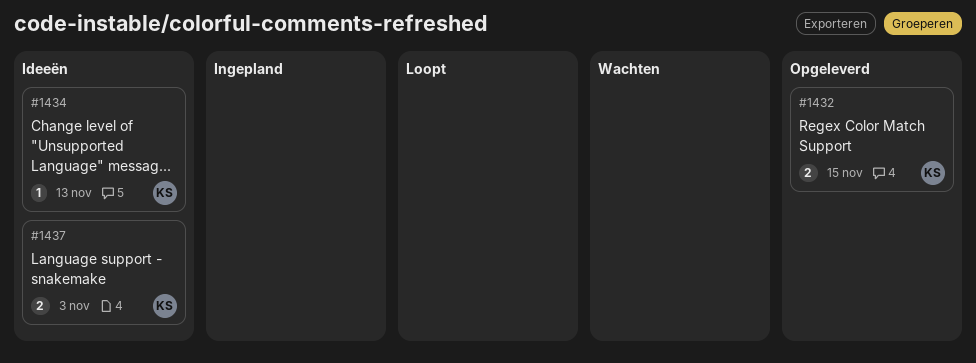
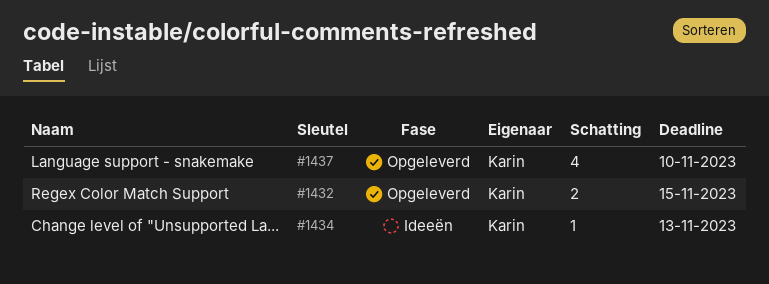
#1437, status: Ideeën -> Opgeleverd
#1437, estimate: 2 -> 4
#1437, due: Nov 3 -> Nov 10

